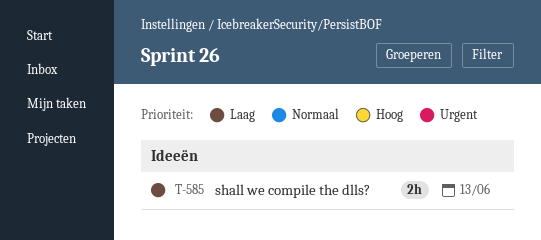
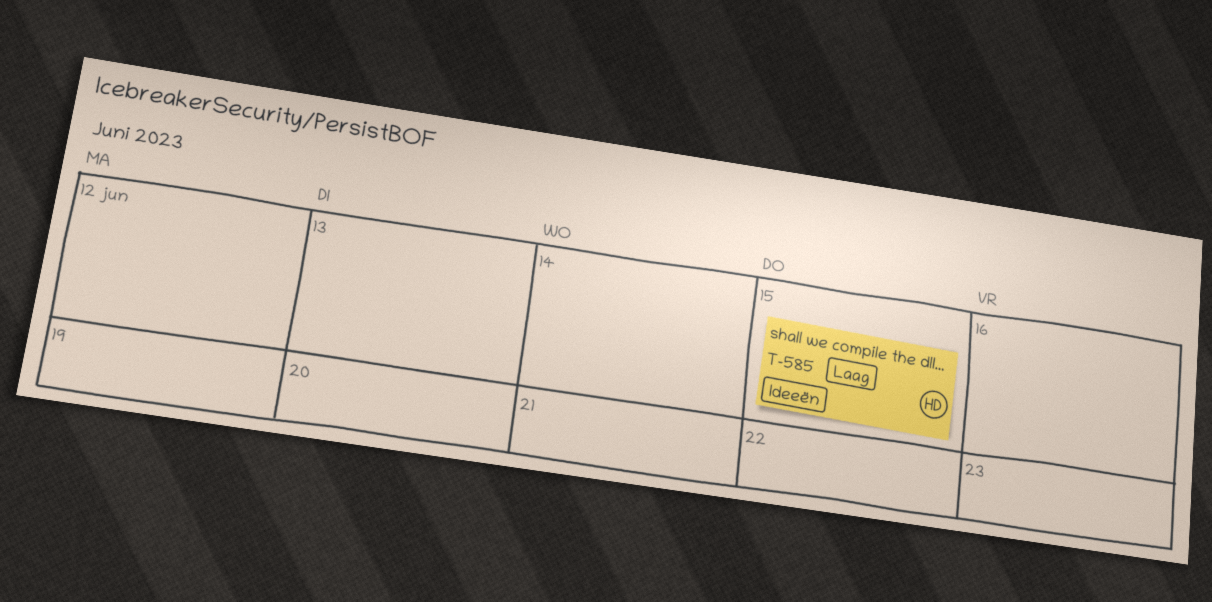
T-585, due: Jun 13 -> Jun 15

